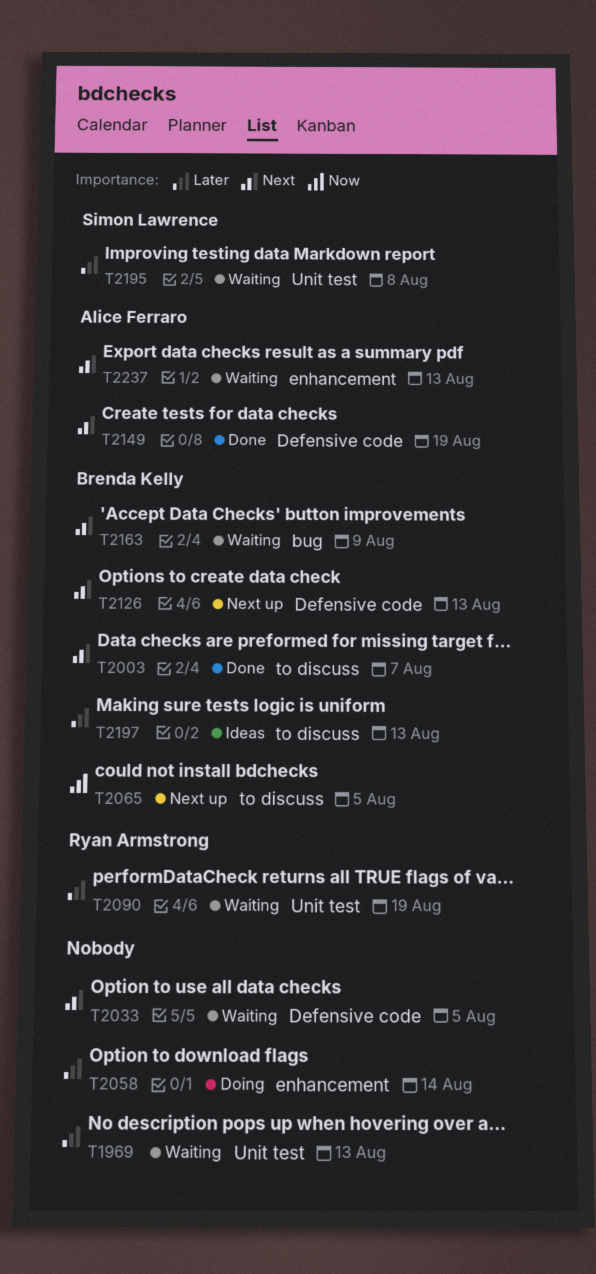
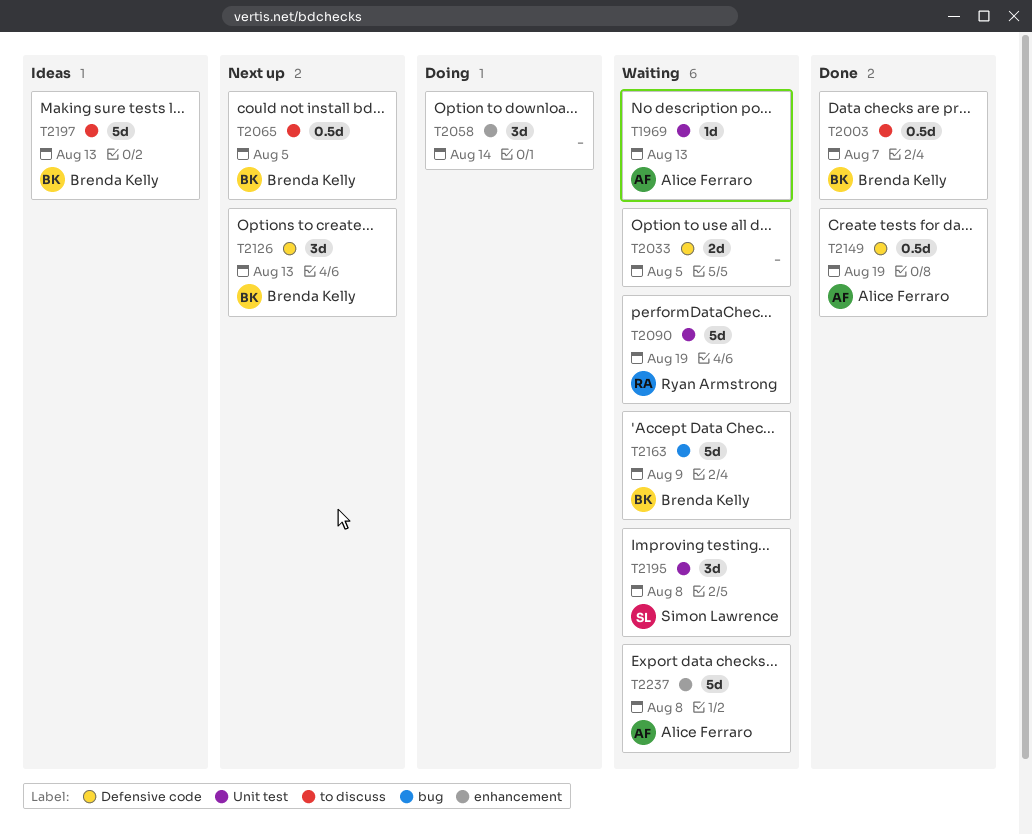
T1969, owner: none -> Alice Ferraro
T2237, due: Aug 13 -> Aug 8

